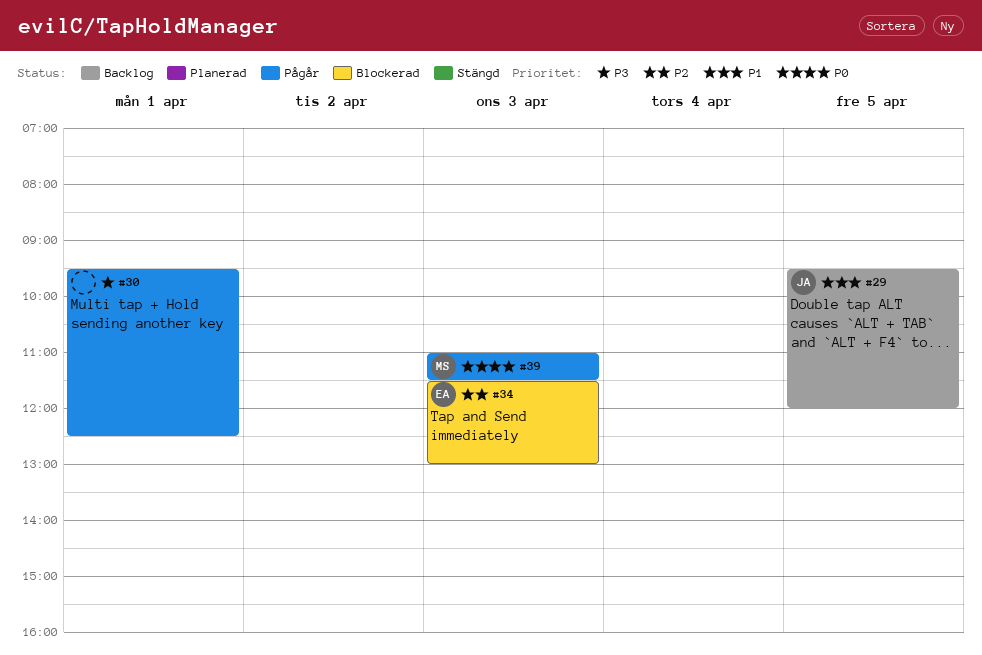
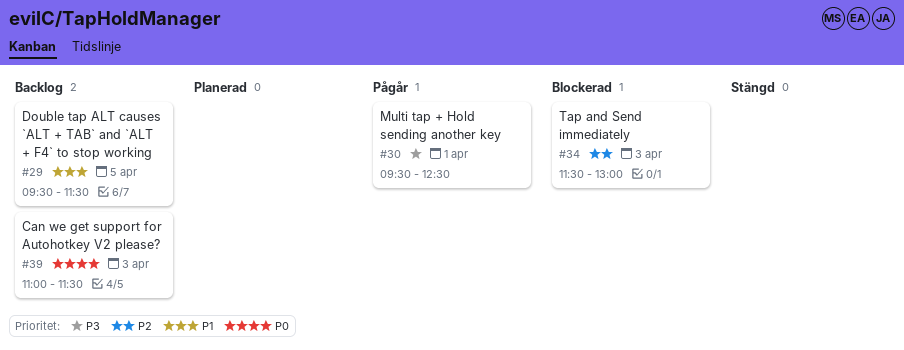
#29, ends: 12:00 -> 11:30
#39, status: Pågår -> Backlog

